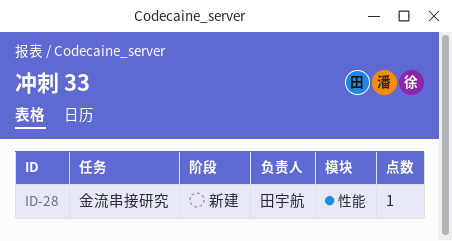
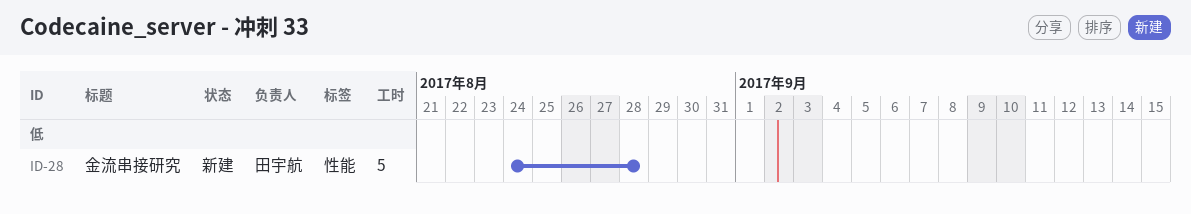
ID-28, estimate: 1 -> 5

